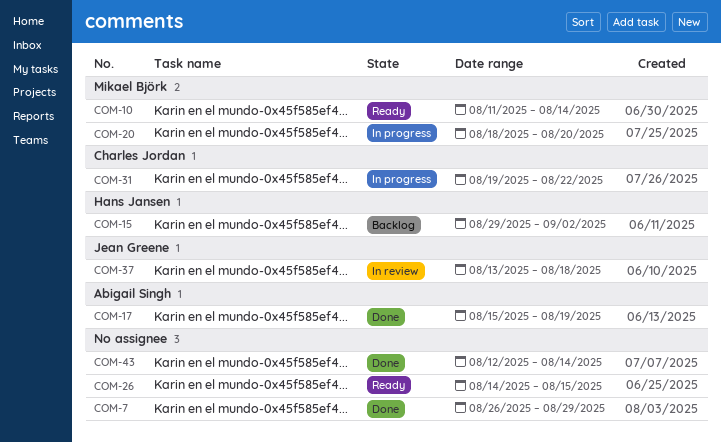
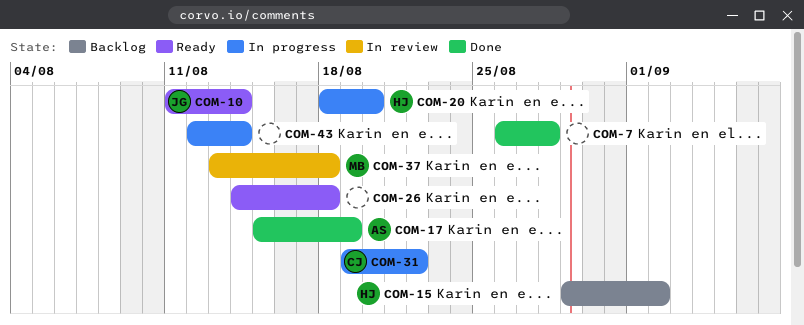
COM-7, due: Aug 29 -> Aug 28
COM-10, owner: Mikael Björk -> Jean Greene
COM-20, owner: Mikael Björk -> Hans Jansen
COM-26, due: Aug 15 -> Aug 18
COM-37, owner: Jean Greene -> Mikael Björk
COM-43, status: Done -> In progress

